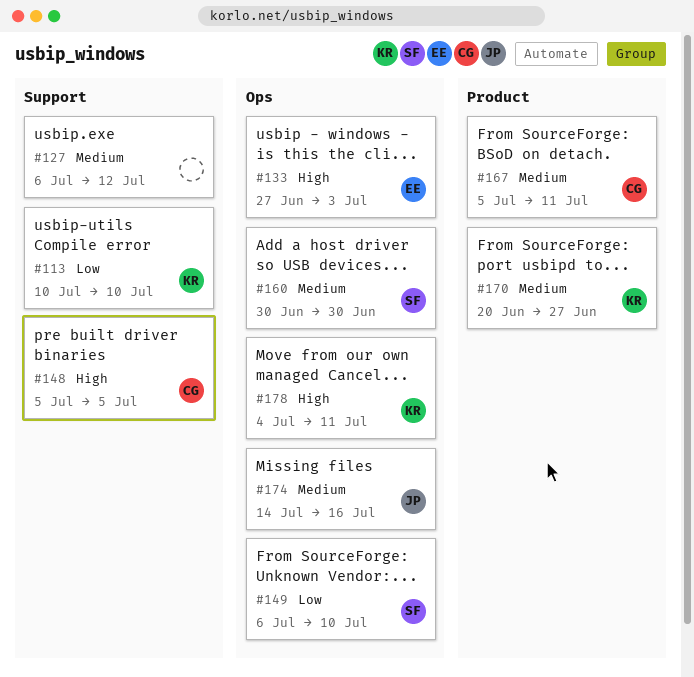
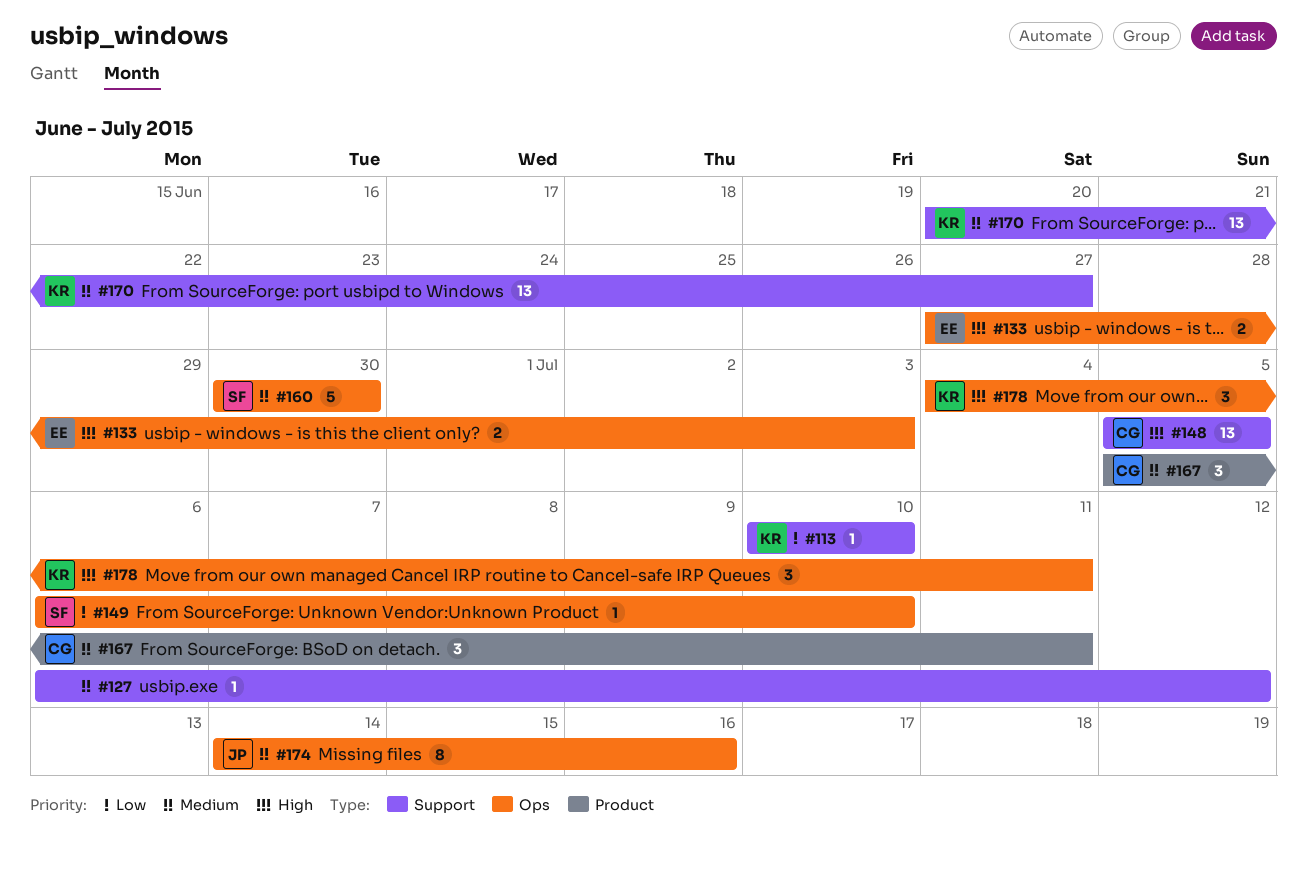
#170, label: Product -> Support

